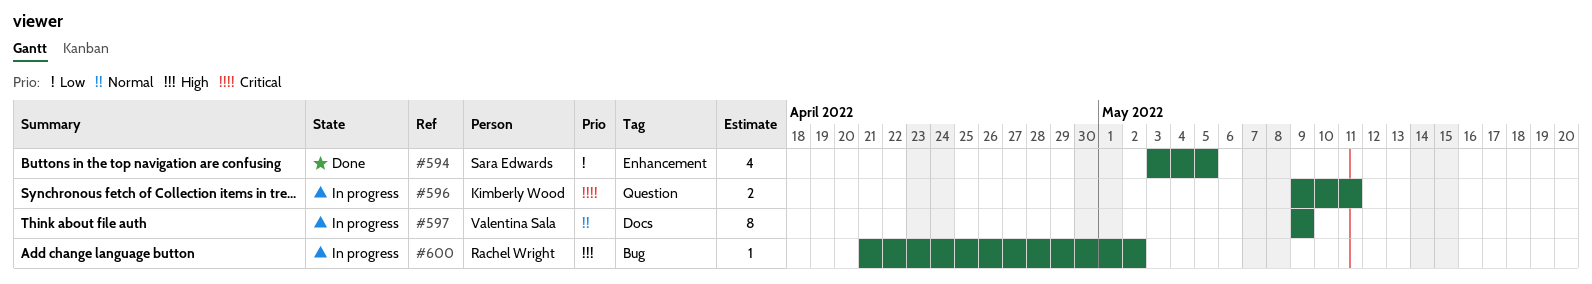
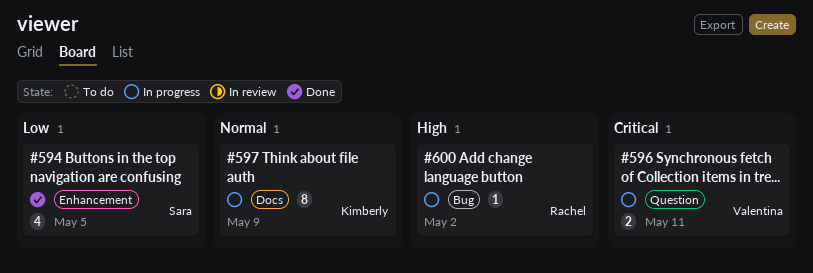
#596, owner: Kimberly Wood -> Valentina Sala
#597, owner: Valentina Sala -> Kimberly Wood

